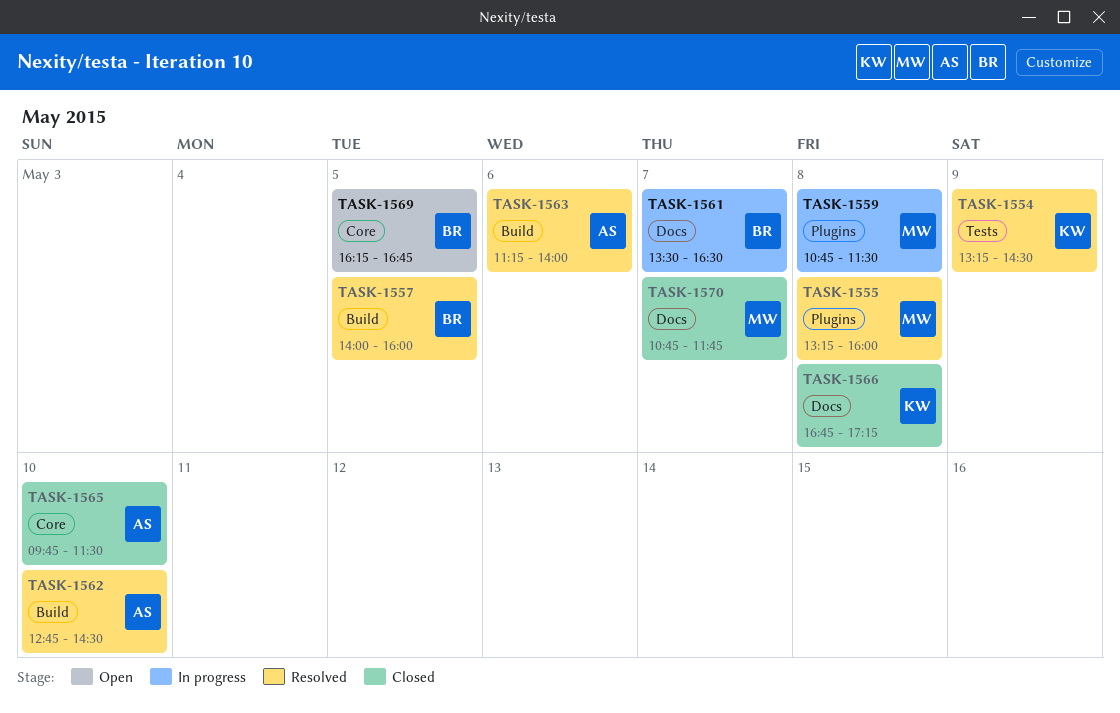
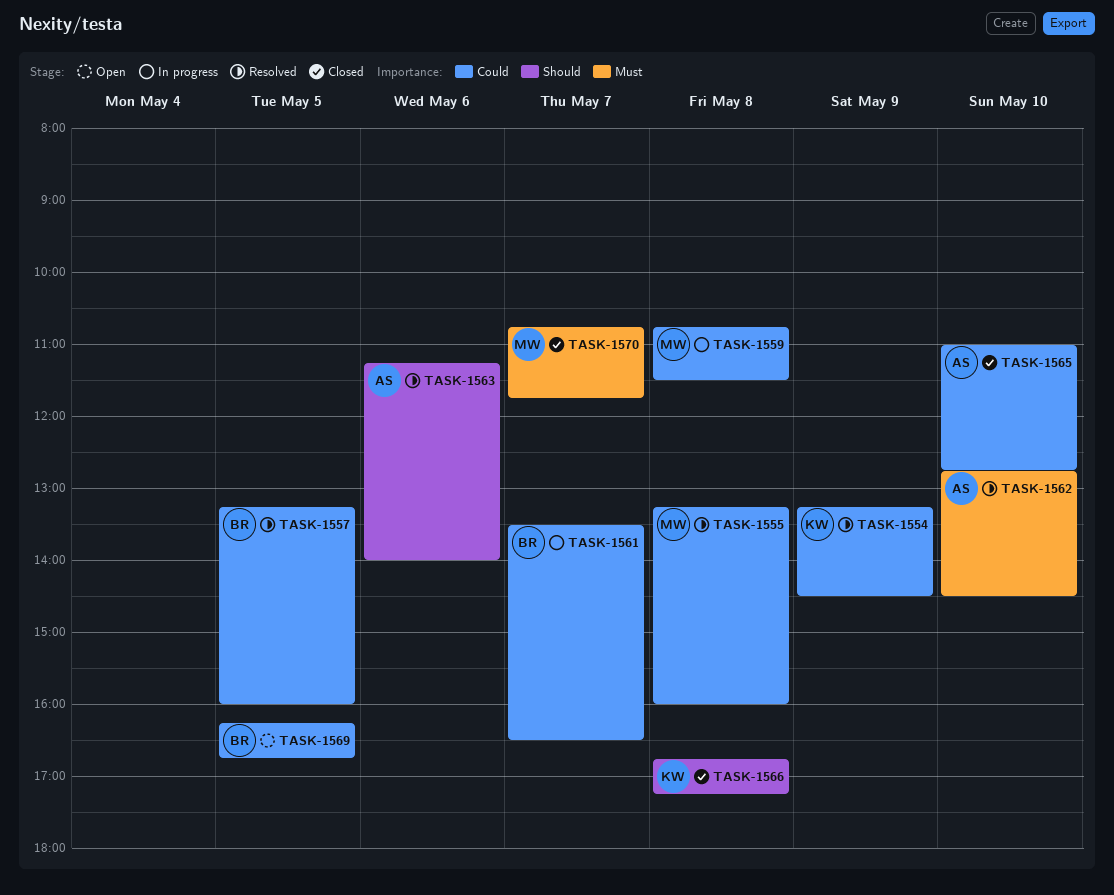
TASK-1557, begins: 14:00 -> 13:15
TASK-1565, begins: 09:45 -> 11:00
TASK-1565, ends: 11:30 -> 12:45

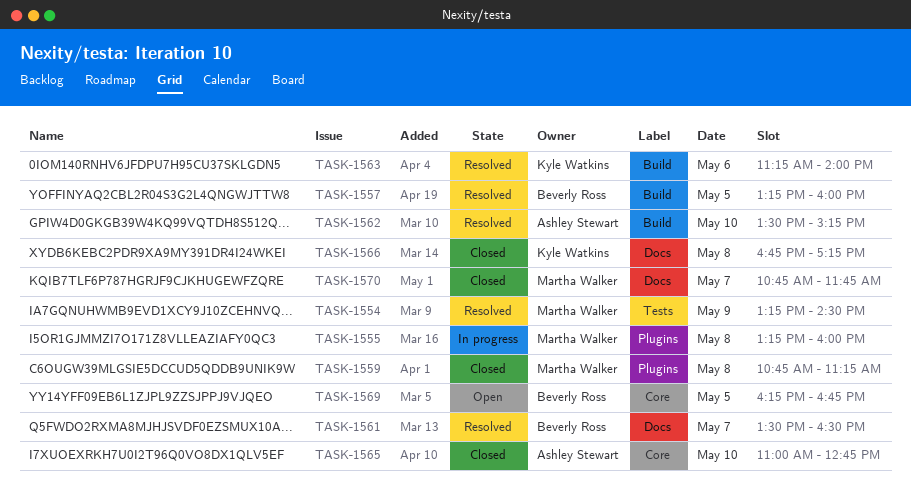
TASK-1554, owner: Kyle Watkins -> Martha Walker
TASK-1555, status: Resolved -> In progress
TASK-1559, status: In progress -> Closed
TASK-1559, ends: 11:30 -> 11:15
TASK-1561, status: In progress -> Resolved
TASK-1562, begins: 12:45 -> 13:30
TASK-1562, ends: 14:30 -> 15:15
TASK-1563, owner: Ashley Stewart -> Kyle Watkins

